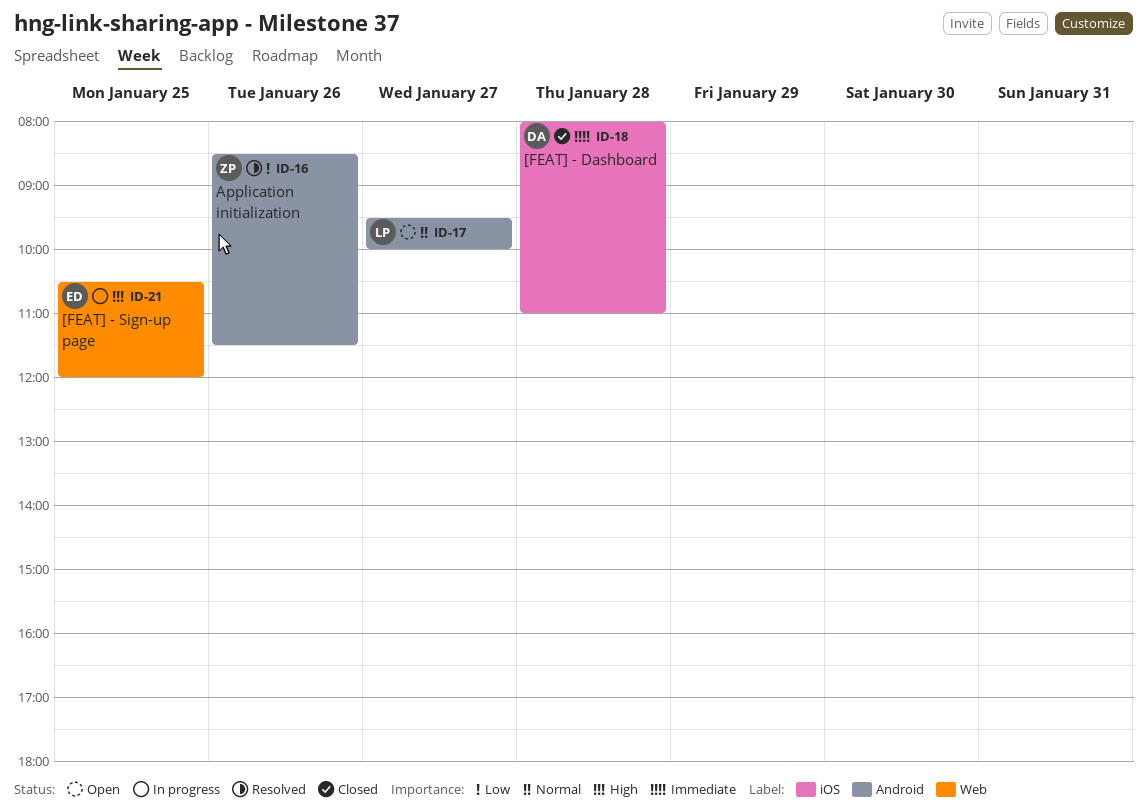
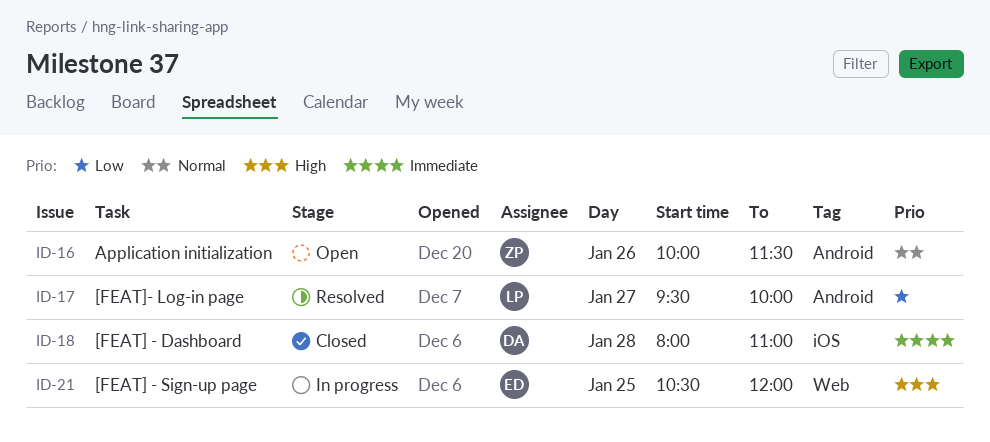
ID-16, status: Resolved -> Open
ID-16, priority: Low -> Normal
ID-16, begins: 08:30 -> 10:00
ID-17, status: Open -> Resolved
ID-17, priority: Normal -> Low

